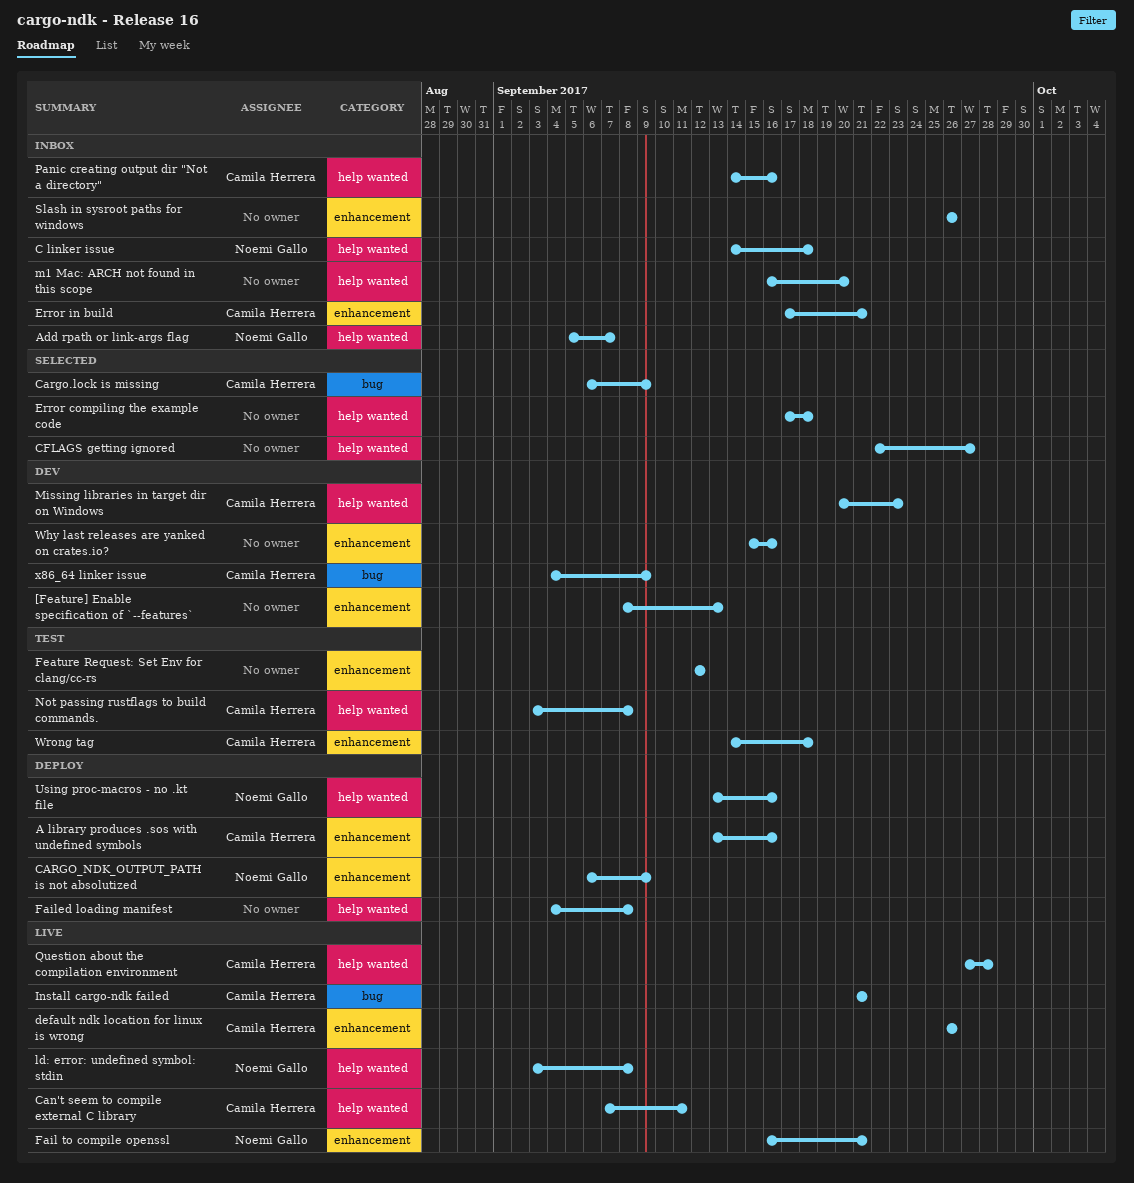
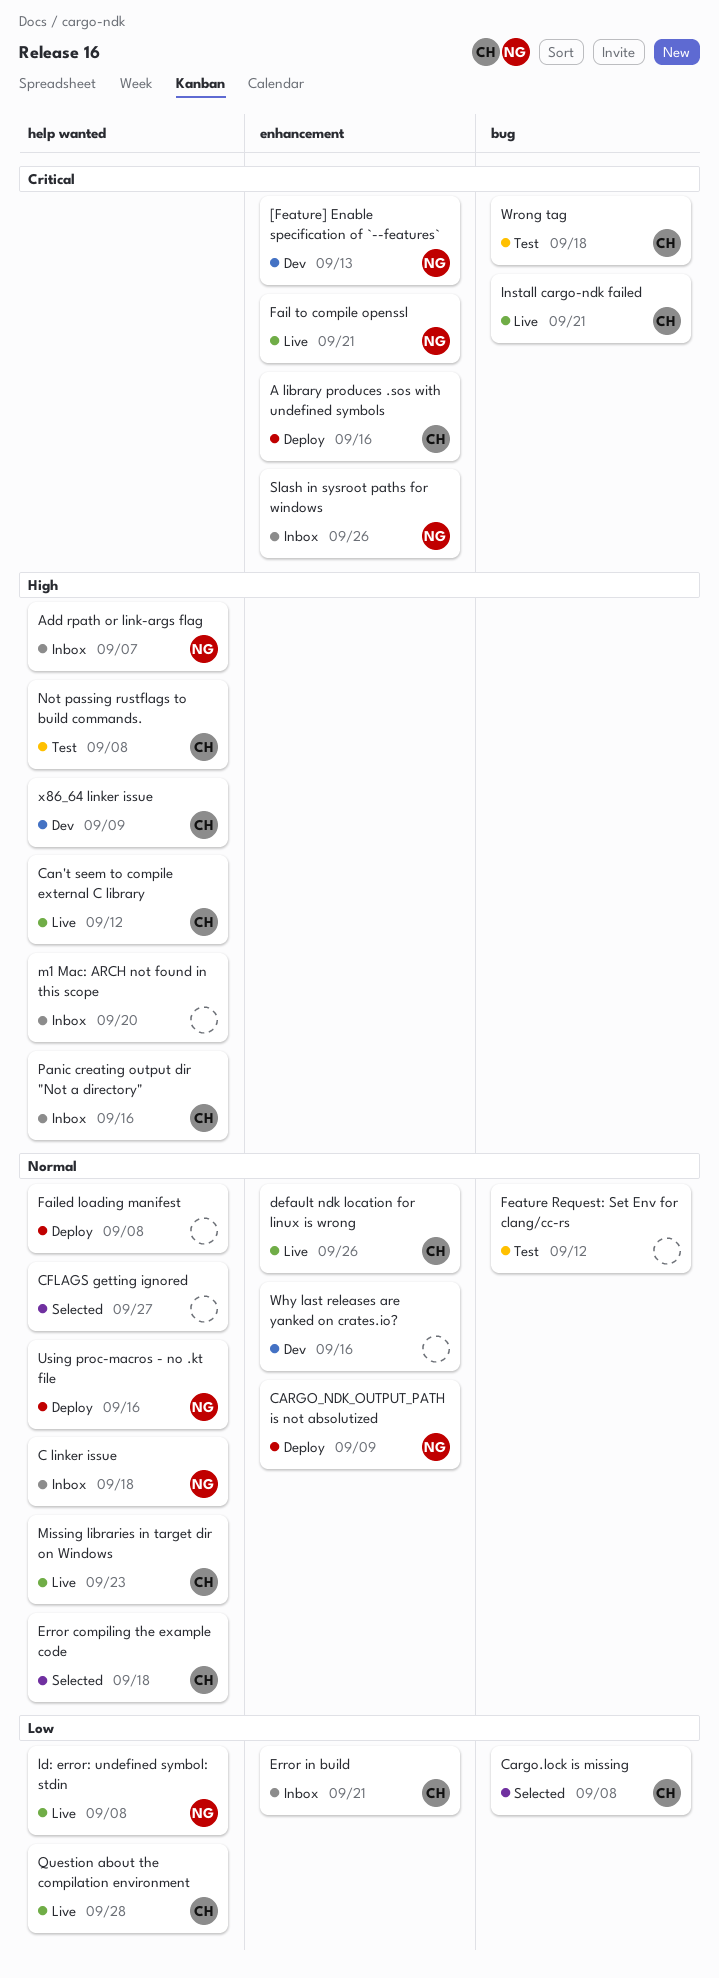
[Feature] Enable specification of `--features`, owner: none -> Noemi Gallo
Can't seem to compile external C library, due: Sep 11 -> Sep 12
Cargo.lock is missing, due: Sep 9 -> Sep 8
Error compiling the example code, owner: none -> Camila Herrera
Feature Request: Set Env for clang/cc-rs, label: enhancement -> bug
Missing libraries in target dir on Windows, status: Dev -> Live
Slash in sysroot paths for windows, owner: none -> Noemi Gallo
Wrong tag, label: enhancement -> bug
x86_64 linker issue, label: bug -> help wanted

